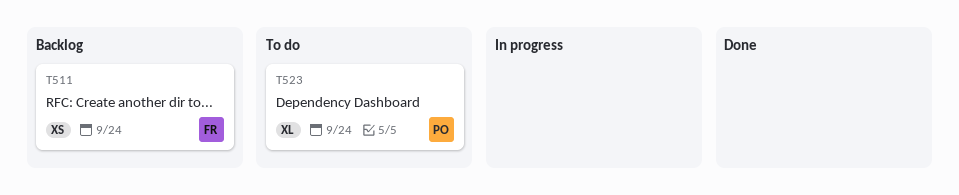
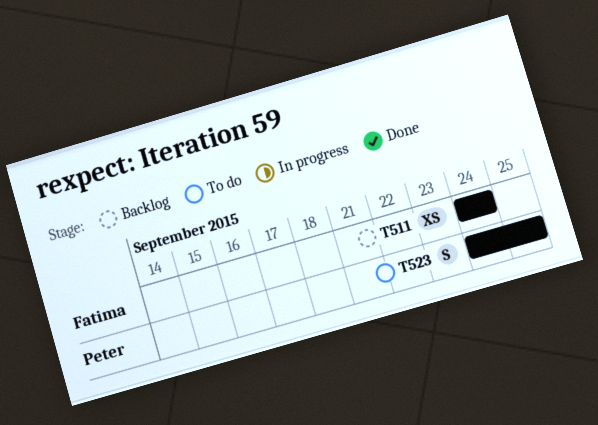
T523, estimate: XL -> S
T523, due: Sep 24 -> Sep 25

